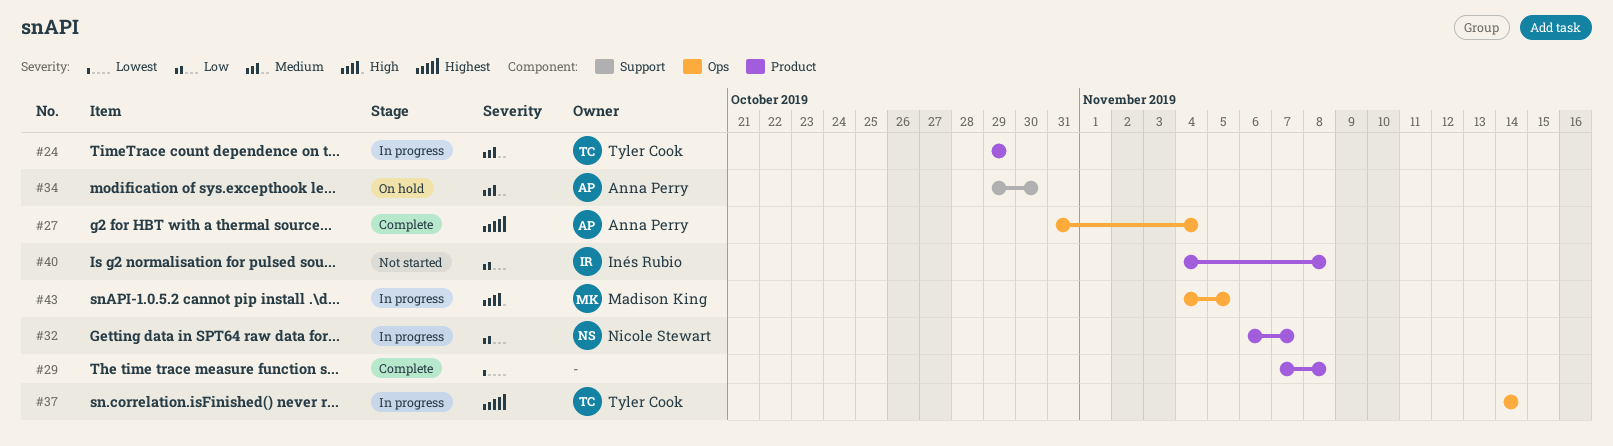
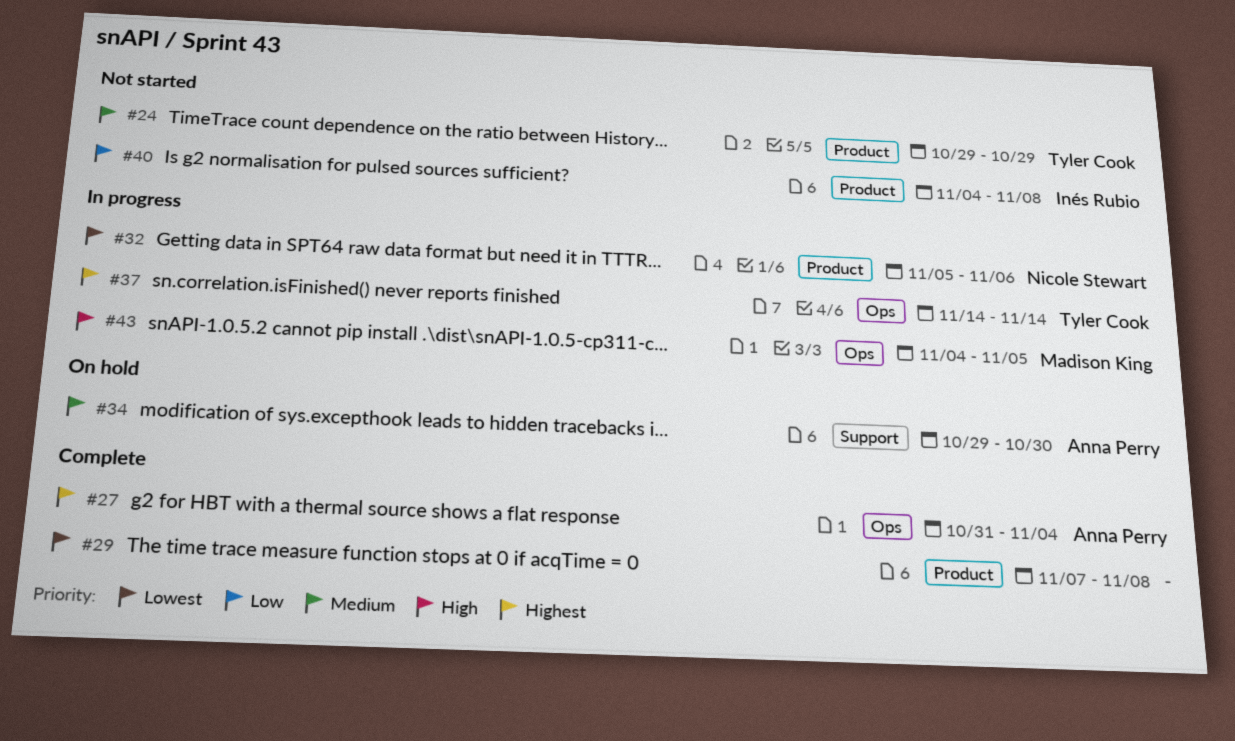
#24, status: In progress -> Not started
#32, priority: Low -> Lowest
#32, start: Nov 6 -> Nov 5
#32, due: Nov 7 -> Nov 6

